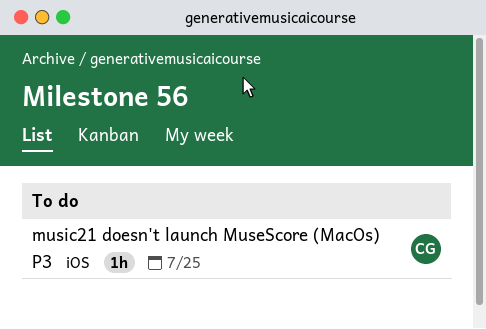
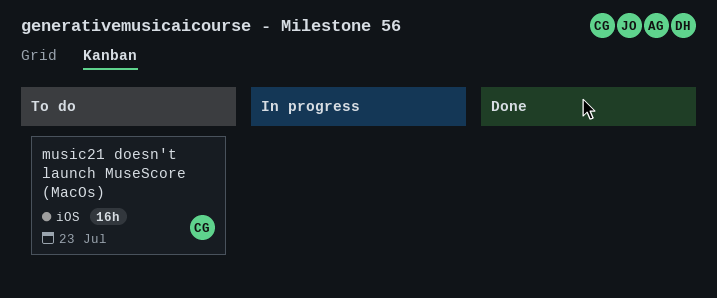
music21 doesn't launch MuseScore (MacOs), estimate: 1h -> 16h
music21 doesn't launch MuseScore (MacOs), due: Jul 25 -> Jul 23

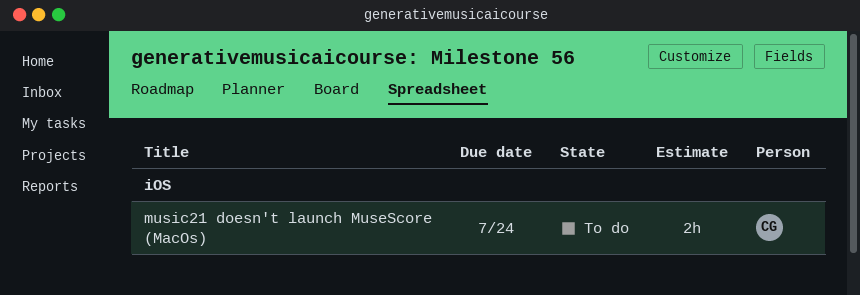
music21 doesn't launch MuseScore (MacOs), estimate: 16h -> 2h
music21 doesn't launch MuseScore (MacOs), due: Jul 23 -> Jul 24

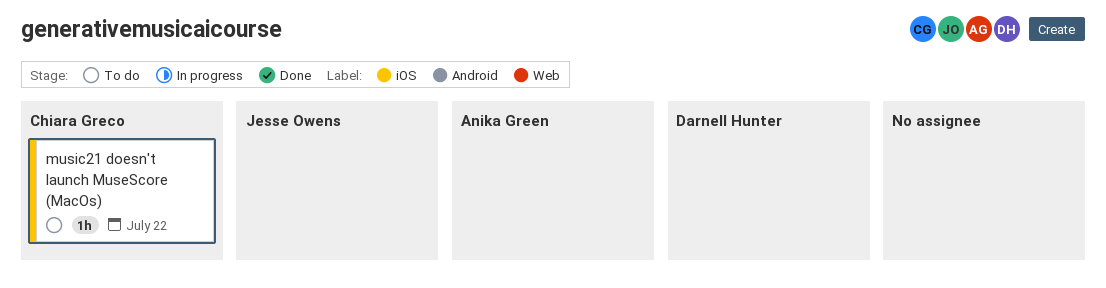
music21 doesn't launch MuseScore (MacOs), estimate: 2h -> 1h
music21 doesn't launch MuseScore (MacOs), due: Jul 24 -> Jul 22

